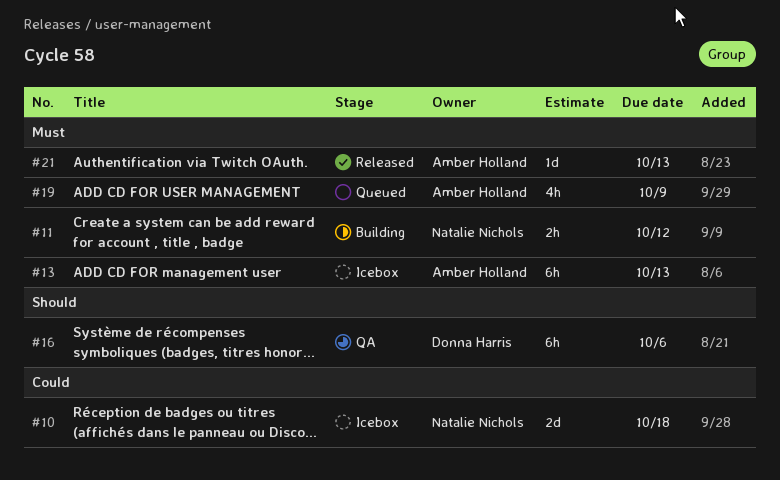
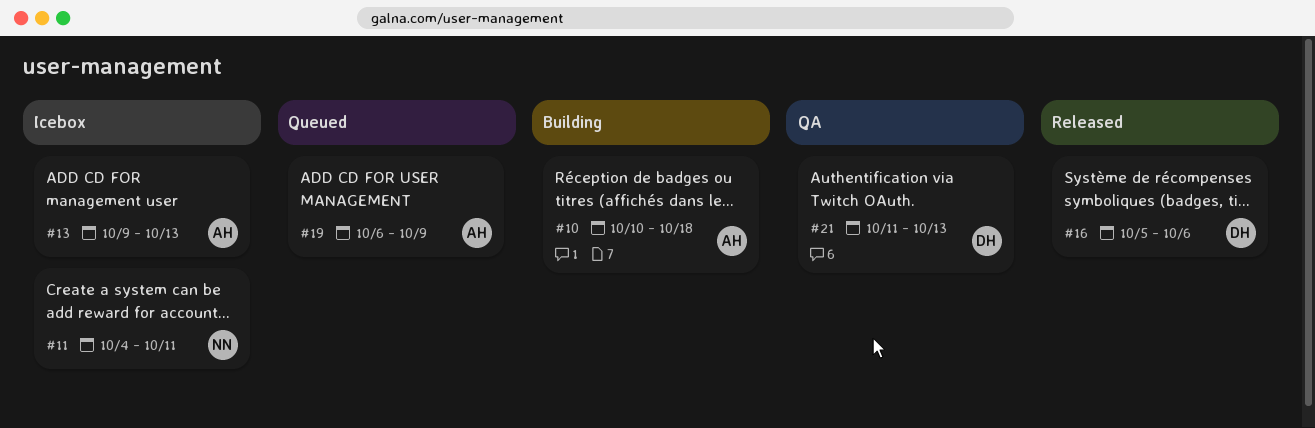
#10, status: Icebox -> Building
#10, owner: Natalie Nichols -> Amber Holland
#11, status: Building -> Icebox
#11, due: Oct 12 -> Oct 11
#16, status: QA -> Released
#21, status: Released -> QA
#21, owner: Amber Holland -> Donna Harris

